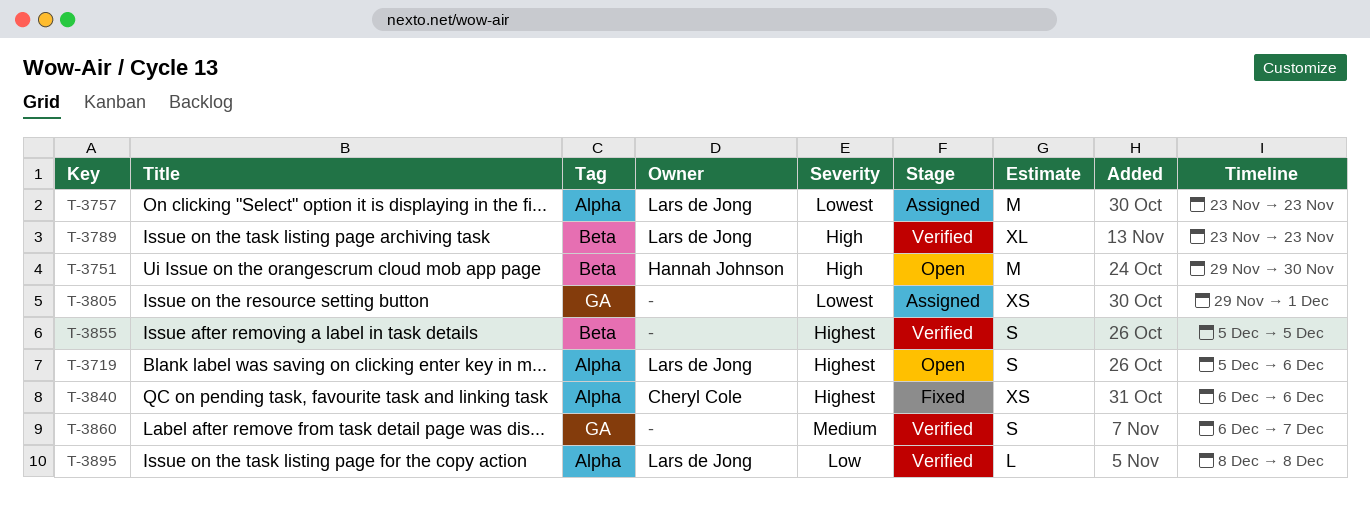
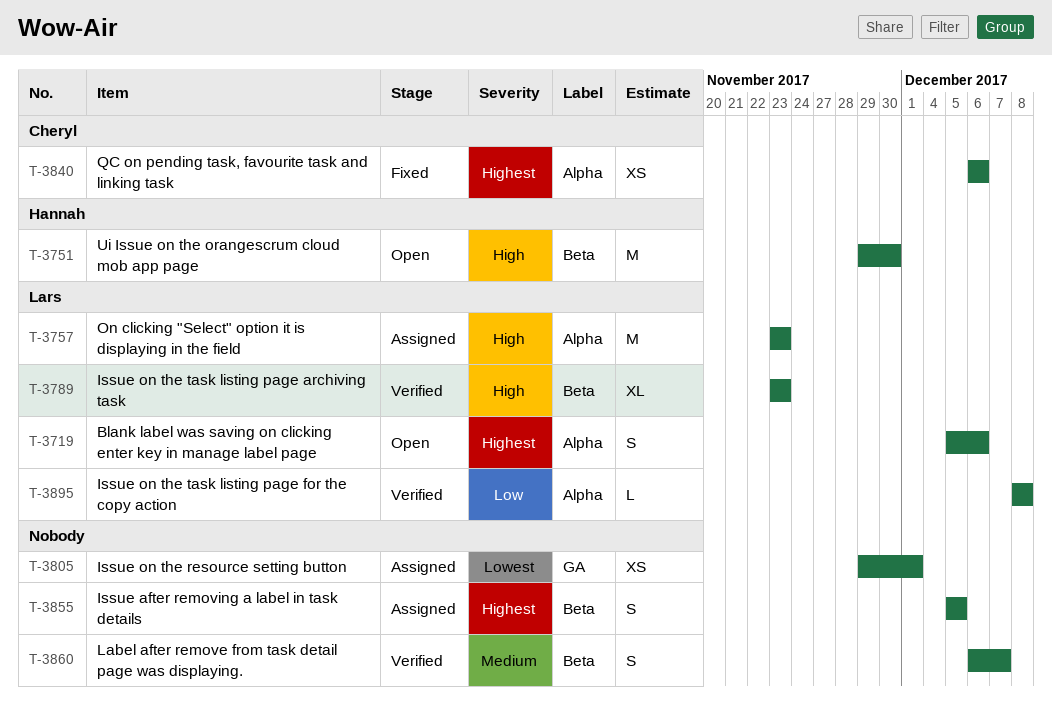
T-3757, priority: Lowest -> High
T-3855, status: Verified -> Assigned
T-3860, label: GA -> Beta

